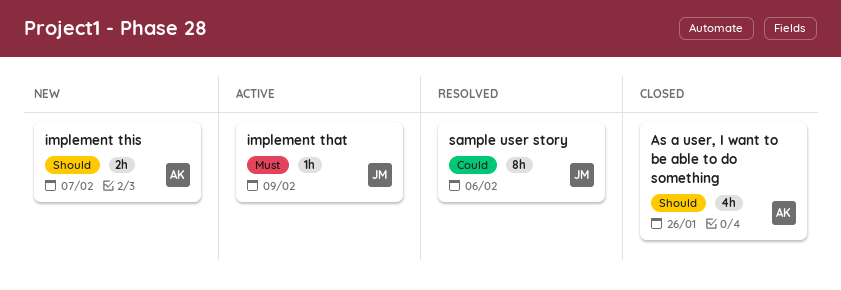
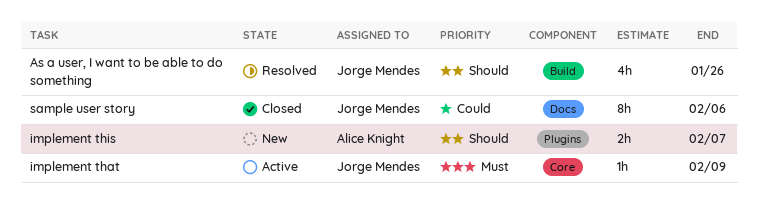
As a user, I want to be able to do something, status: Closed -> Resolved
As a user, I want to be able to do something, owner: Alice Knight -> Jorge Mendes
sample user story, status: Resolved -> Closed

